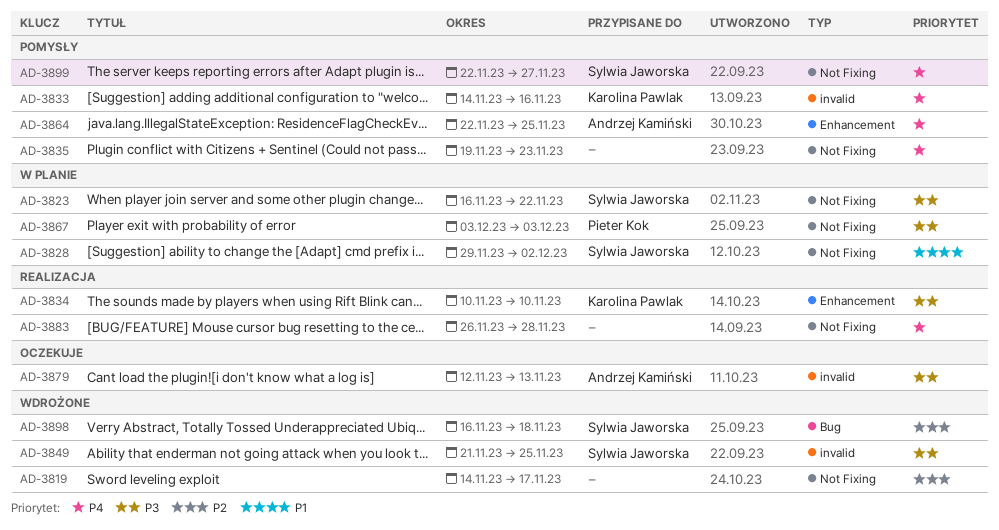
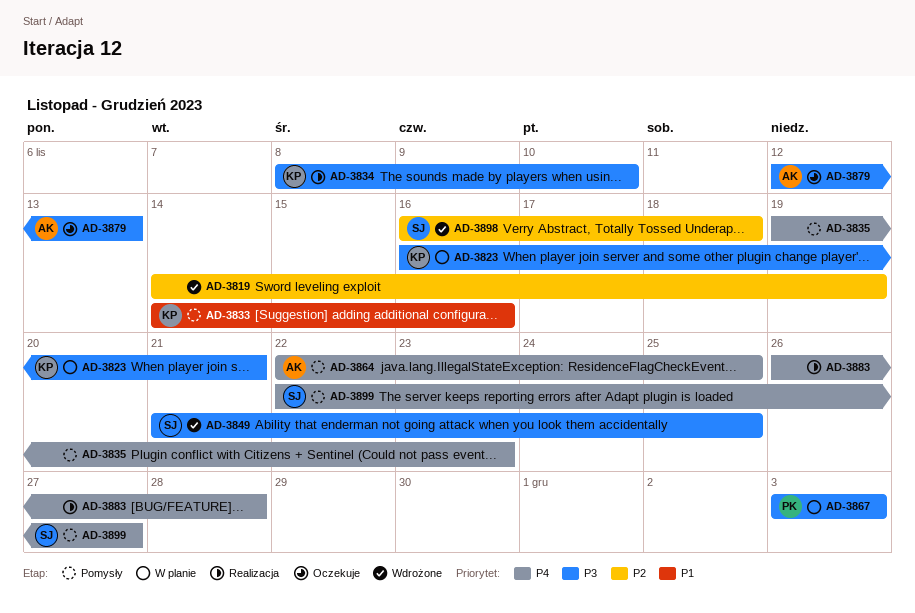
AD-3819, due: Nov 17 -> Nov 19
AD-3823, owner: Sylwia Jaworska -> Karolina Pawlak
AD-3823, due: Nov 22 -> Nov 21
AD-3828: present -> none
AD-3833, priority: P4 -> P1
AD-3834, start: Nov 10 -> Nov 8

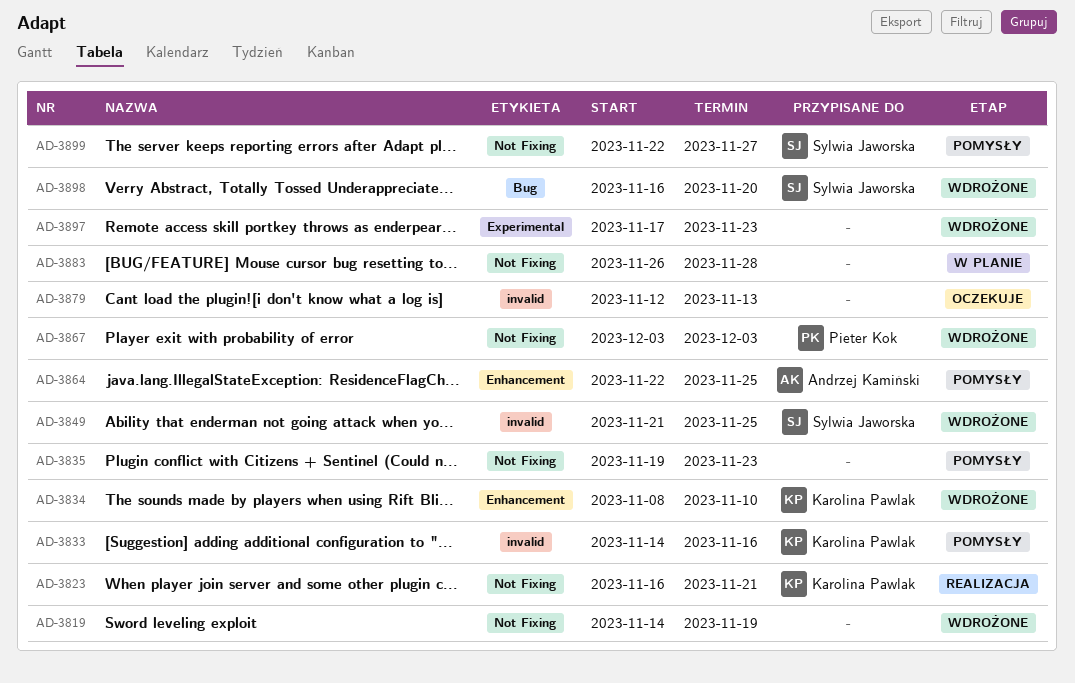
AD-3823, status: W planie -> Realizacja
AD-3834, status: Realizacja -> Wdrożone
AD-3867, status: W planie -> Wdrożone
AD-3879, owner: Andrzej Kamiński -> none
AD-3883, status: Realizacja -> W planie
AD-3897: none -> present
AD-3898, due: Nov 18 -> Nov 20

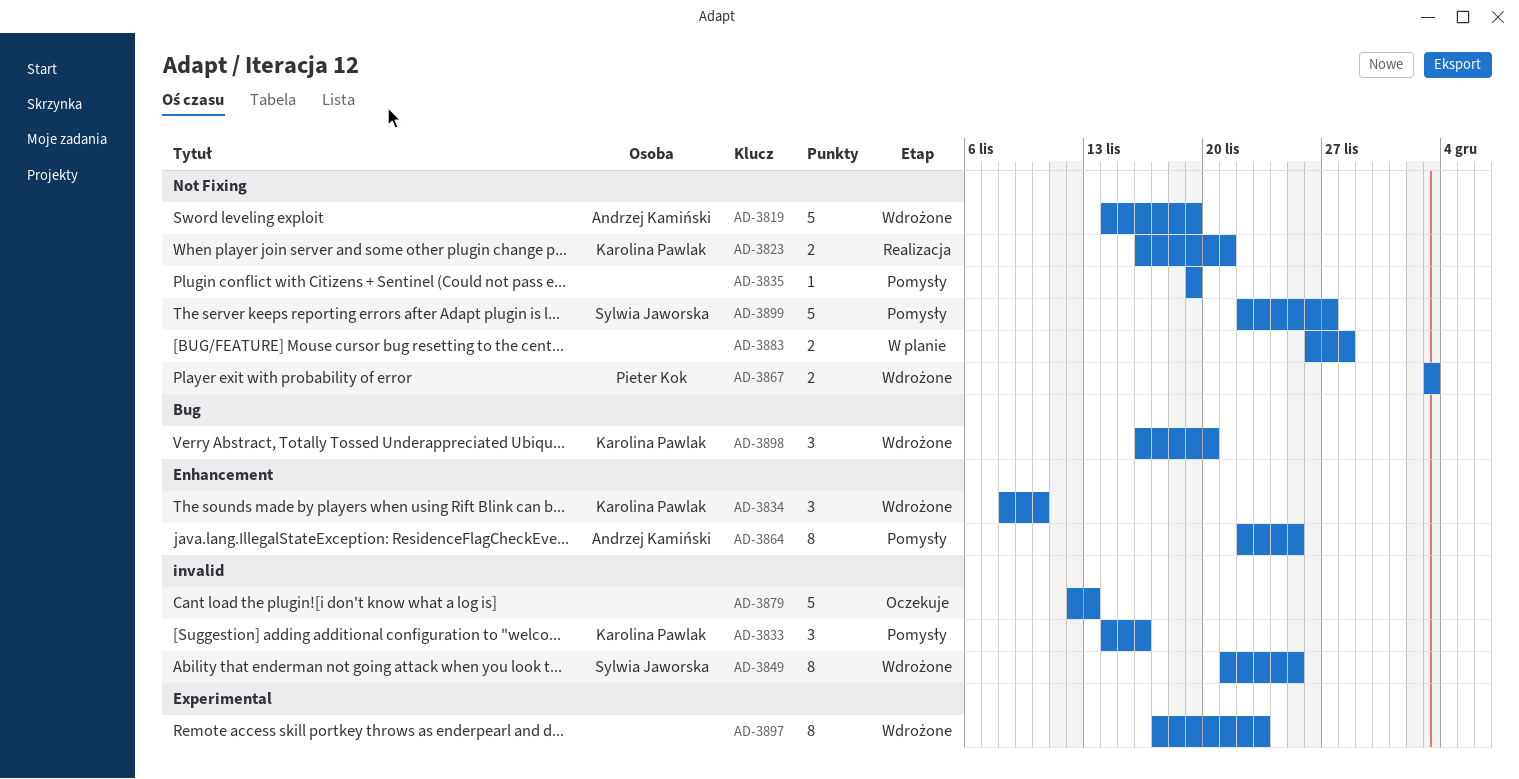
AD-3819, owner: none -> Andrzej Kamiński
AD-3835, due: Nov 23 -> Nov 19
AD-3898, owner: Sylwia Jaworska -> Karolina Pawlak

